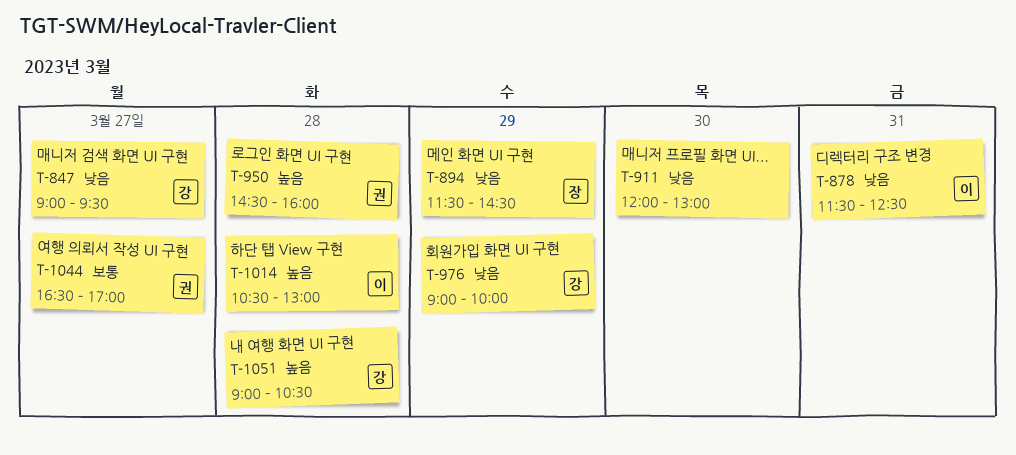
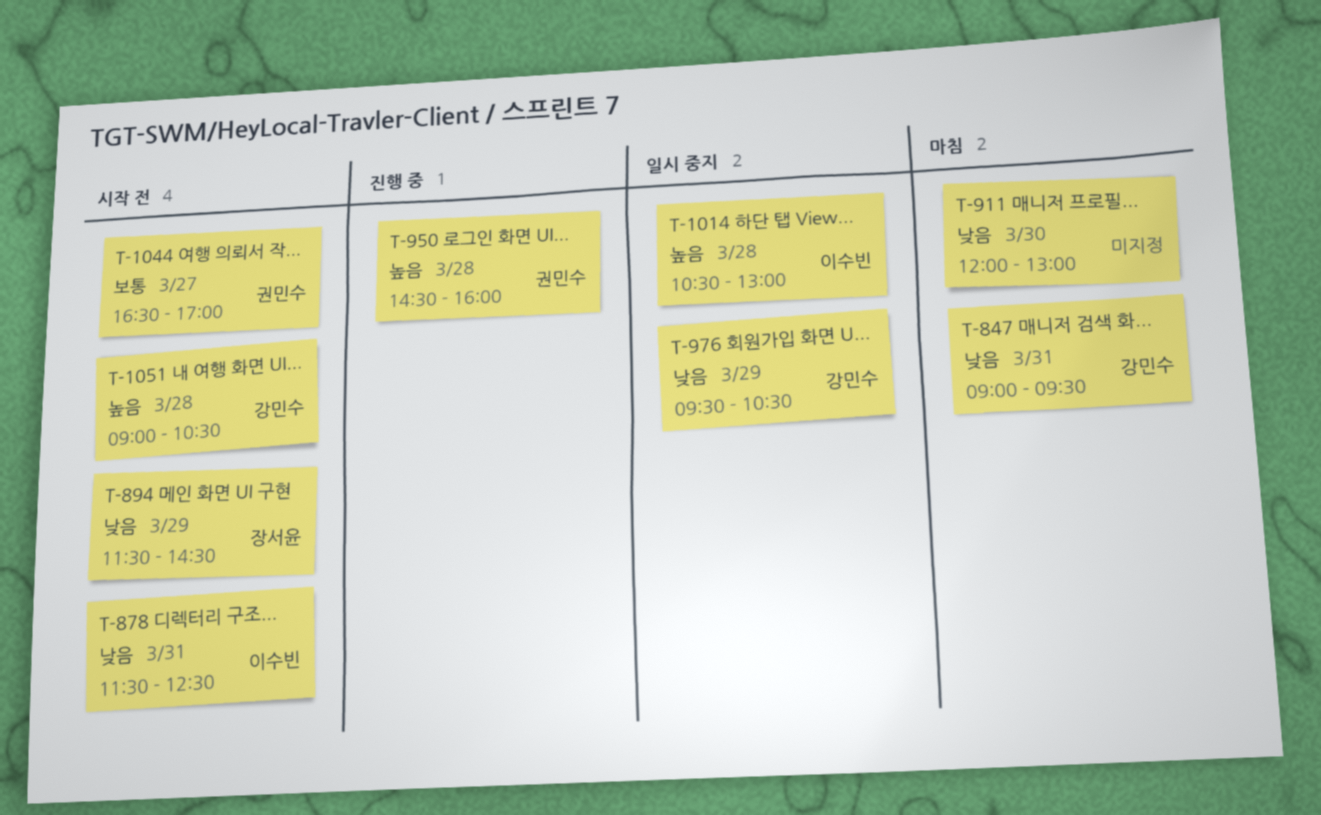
T-847, day: Mar 27 -> Mar 31
T-976, begins: 09:00 -> 09:30
T-976, ends: 10:00 -> 10:30

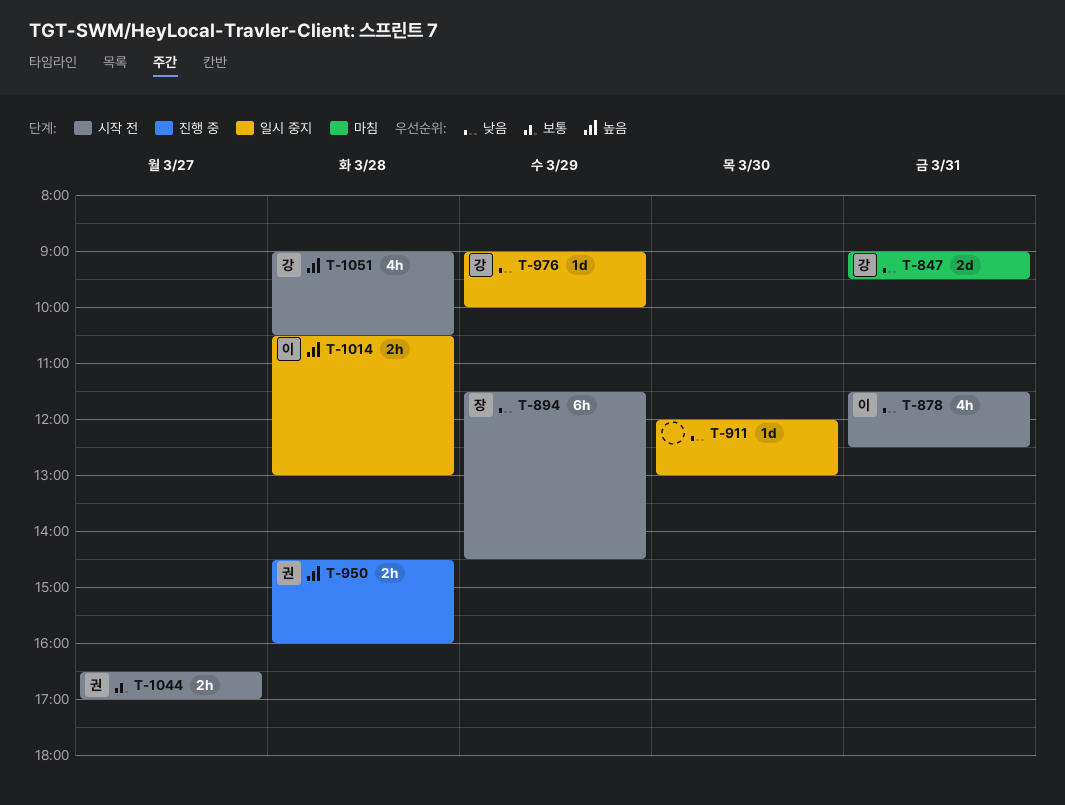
T-911, status: 마침 -> 일시 중지
T-976, begins: 09:30 -> 09:00
T-976, ends: 10:30 -> 10:00

